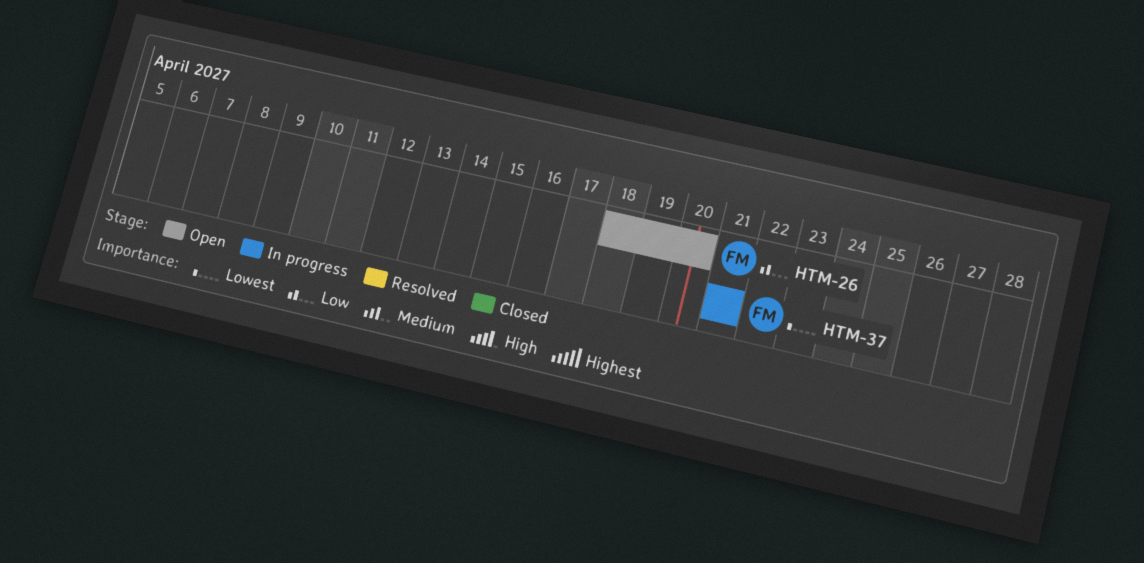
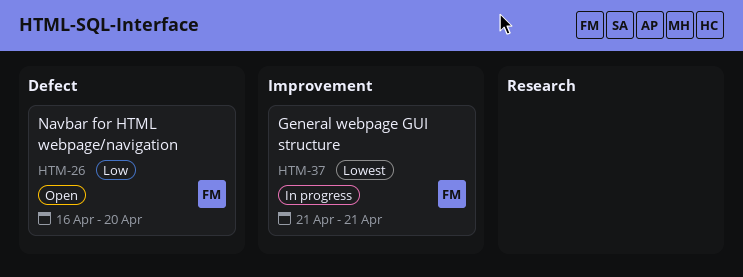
HTM-26, start: Apr 18 -> Apr 16

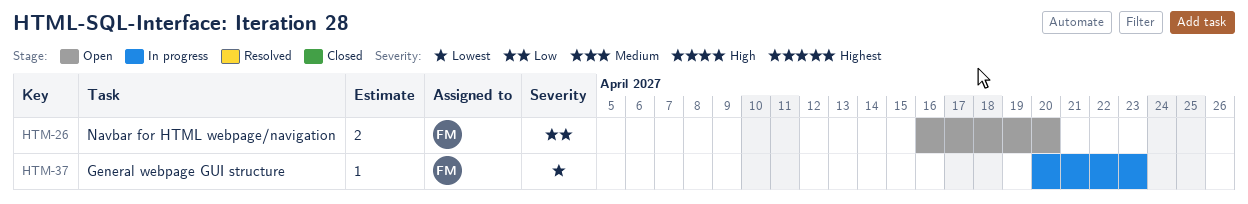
HTM-37, start: Apr 21 -> Apr 20
HTM-37, due: Apr 21 -> Apr 23

